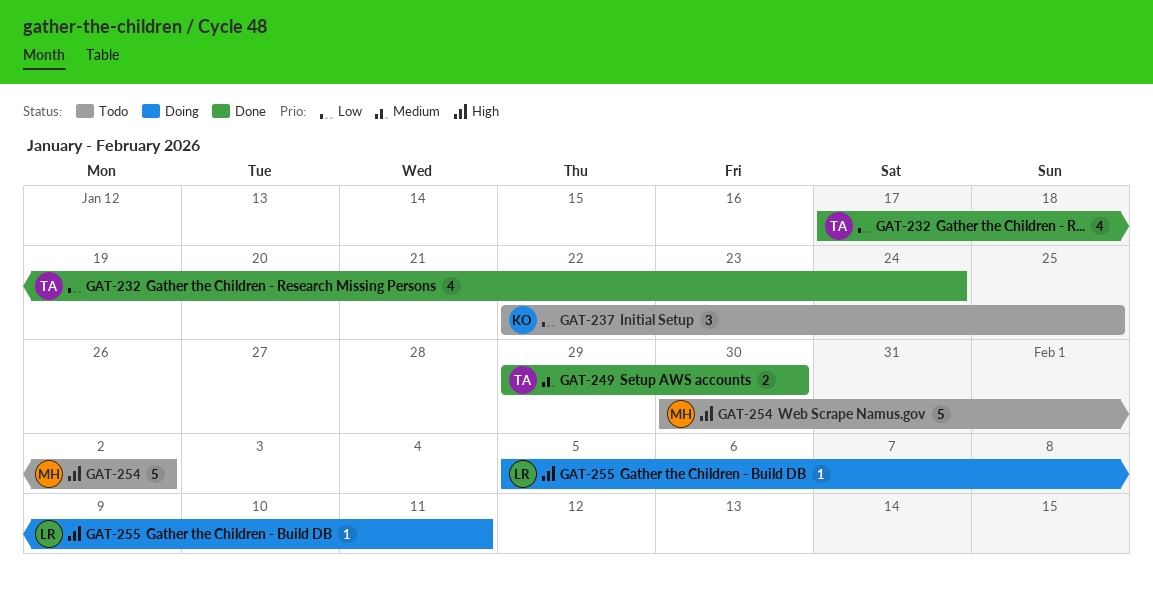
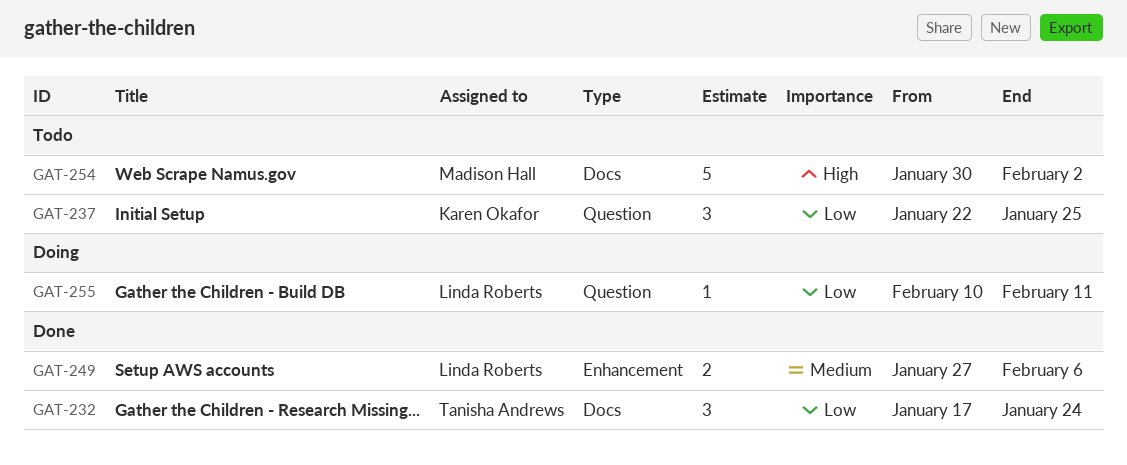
GAT-232, estimate: 4 -> 3
GAT-249, owner: Tanisha Andrews -> Linda Roberts
GAT-249, start: Jan 29 -> Jan 27
GAT-249, due: Jan 30 -> Feb 6
GAT-255, priority: High -> Low
GAT-255, start: Feb 5 -> Feb 10

